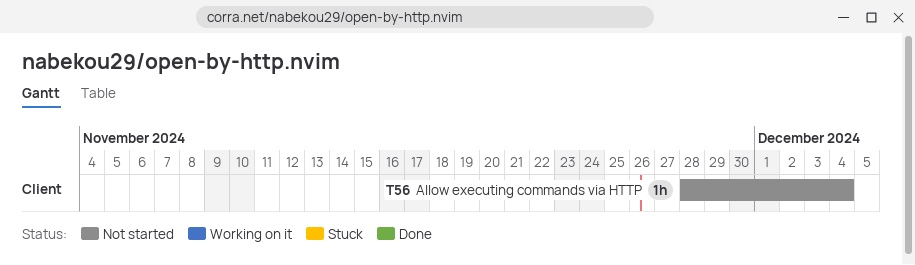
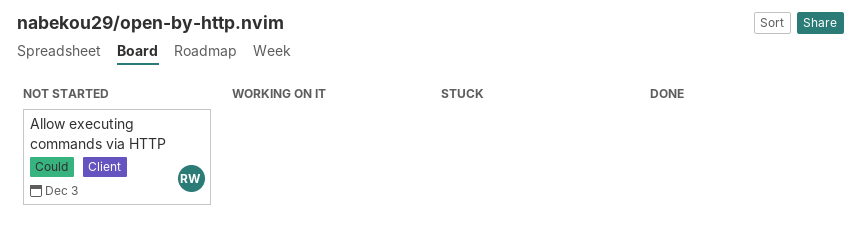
Allow executing commands via HTTP, due: Dec 4 -> Dec 3

